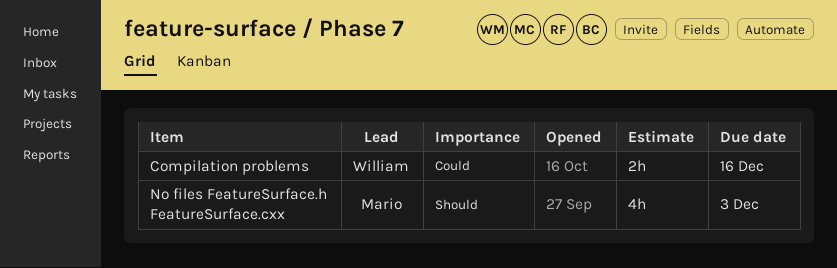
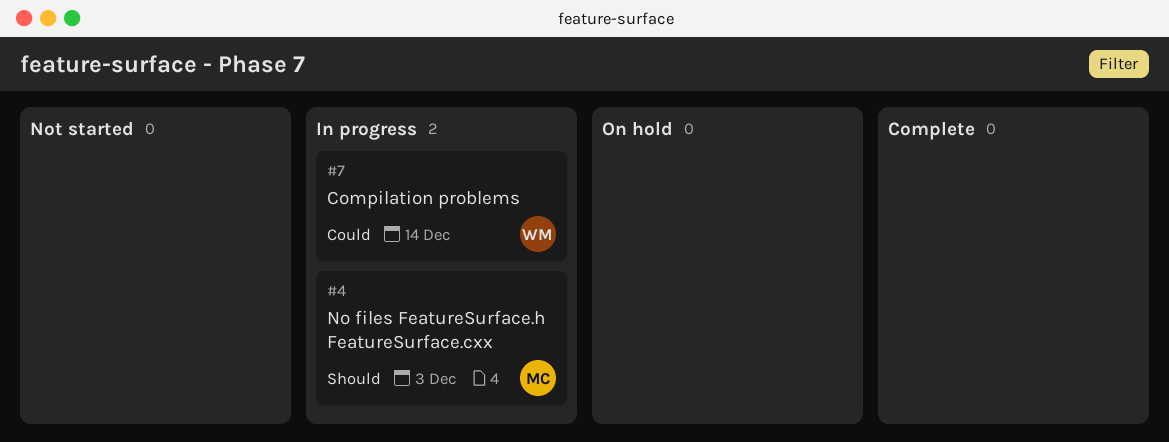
Compilation problems, due: Dec 16 -> Dec 14

